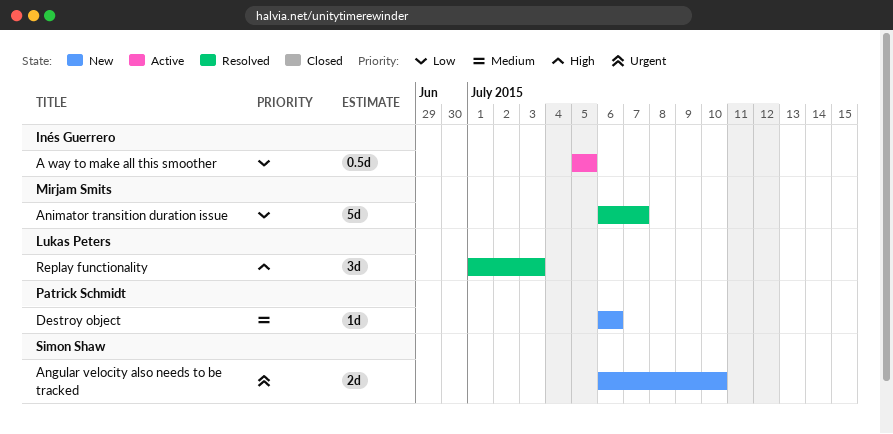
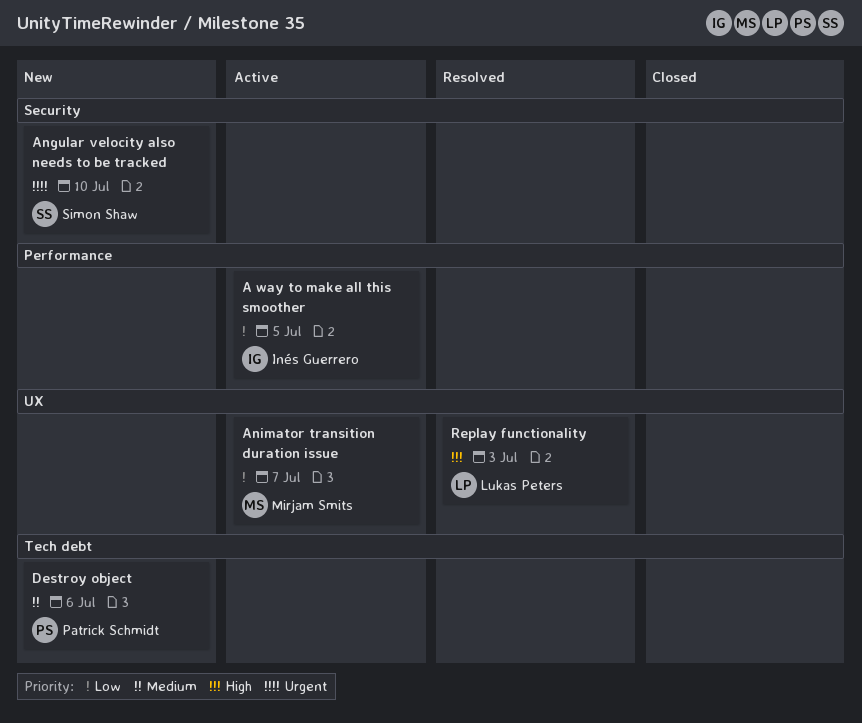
Animator transition duration issue, status: Resolved -> Active

